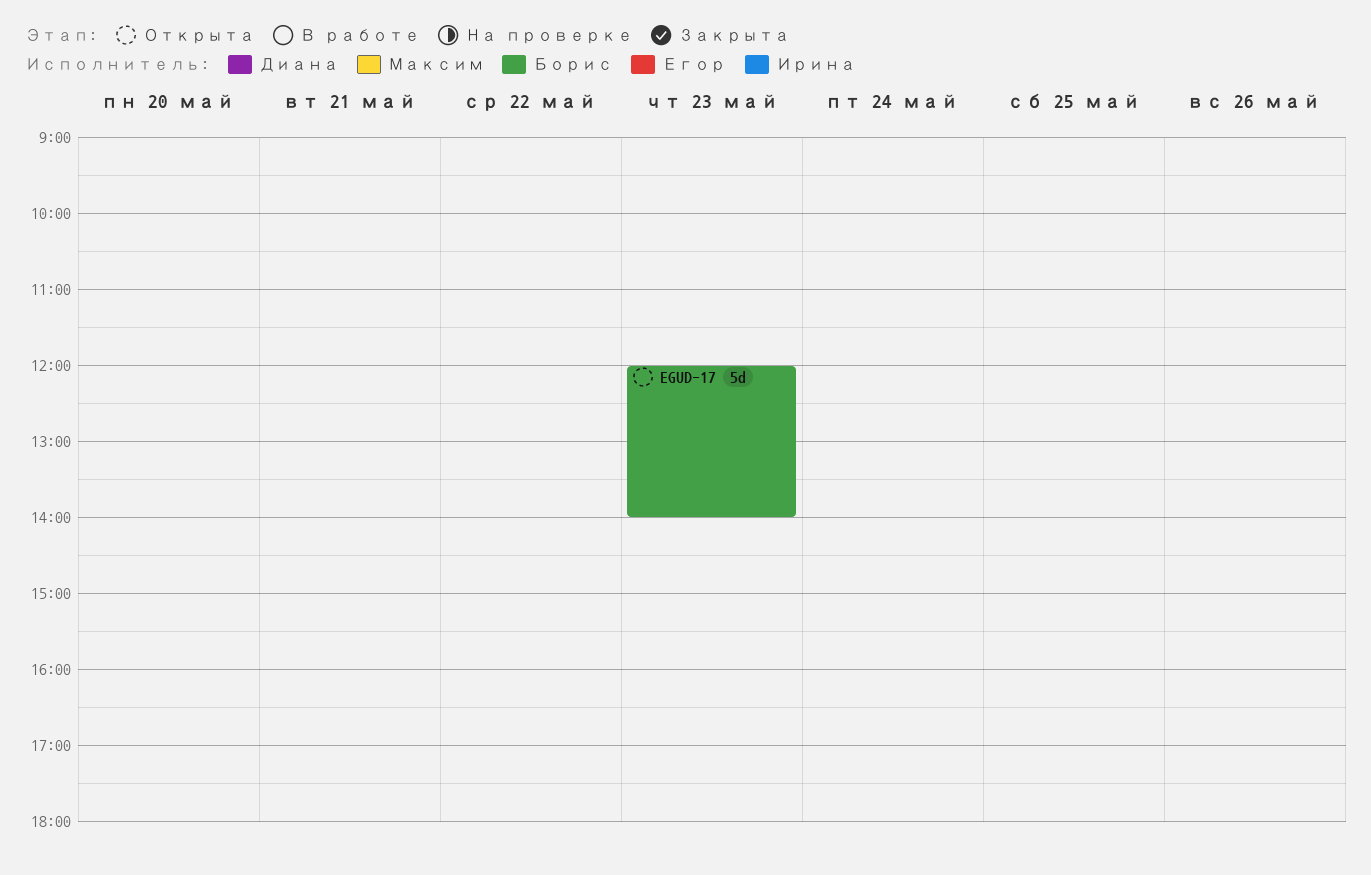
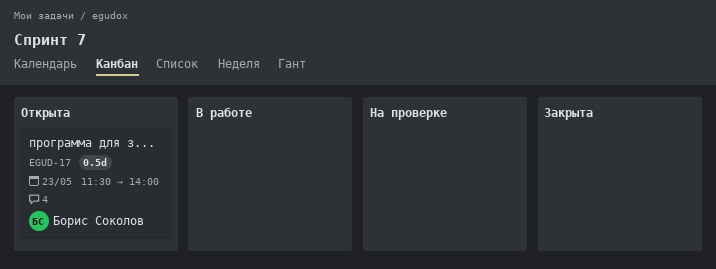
EGUD-17, estimate: 5d -> 0.5d
EGUD-17, begins: 12:00 -> 11:30

